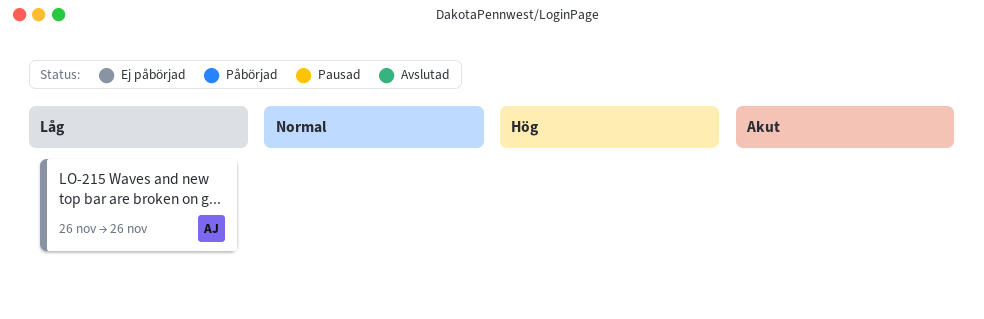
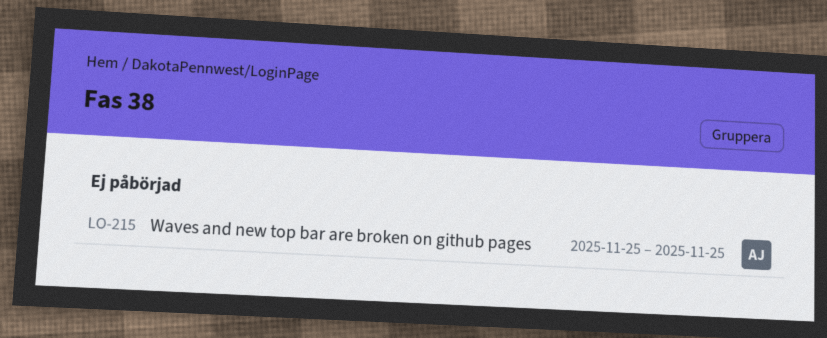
LO-215, start: Nov 26 -> Nov 25
LO-215, due: Nov 26 -> Nov 25

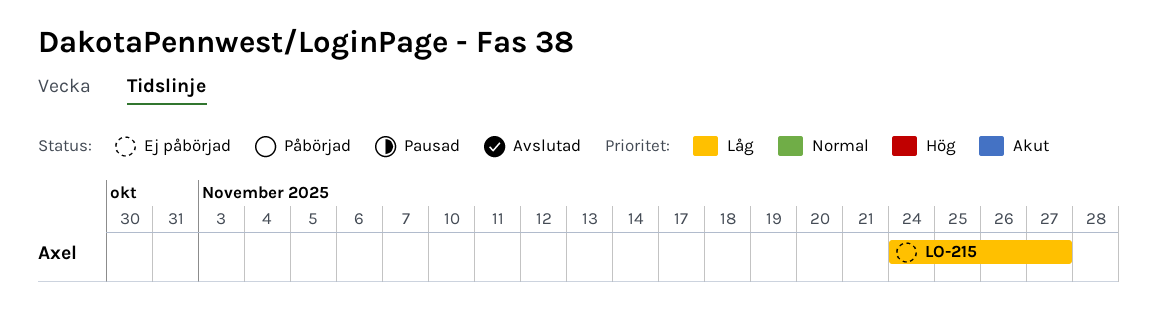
LO-215, start: Nov 25 -> Nov 24
LO-215, due: Nov 25 -> Nov 27

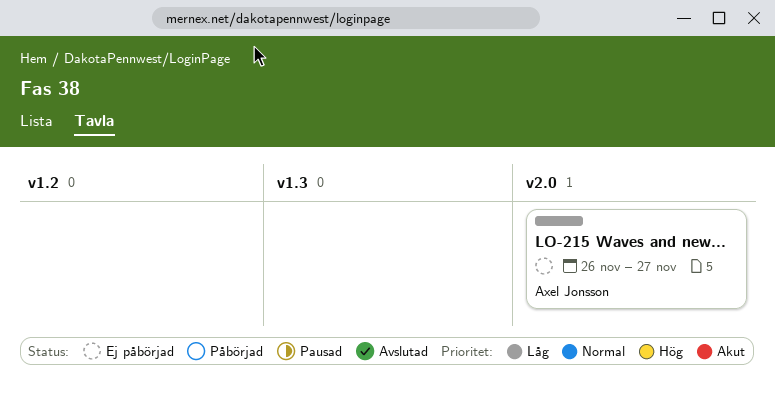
LO-215, start: Nov 24 -> Nov 26

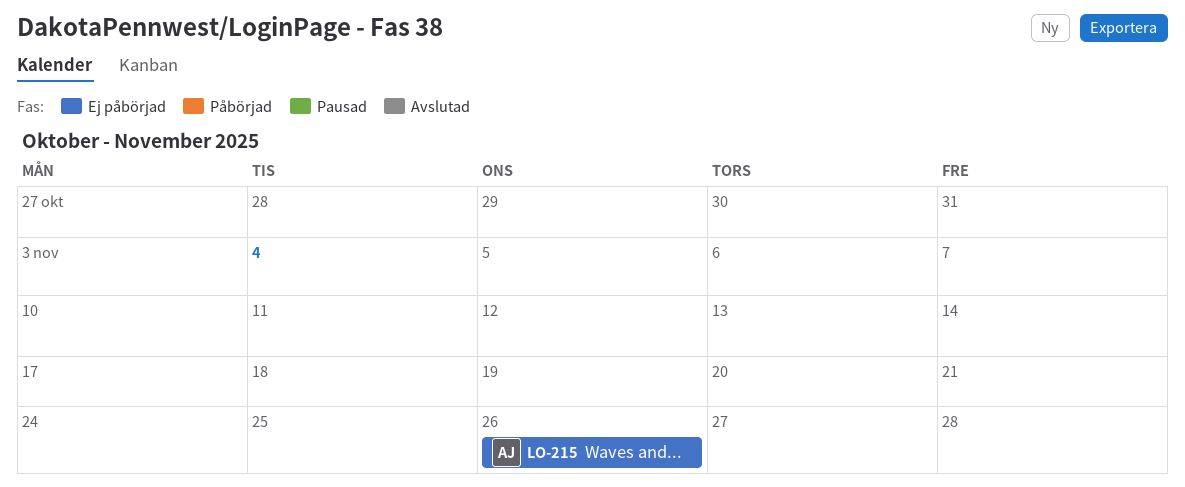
LO-215, due: Nov 27 -> Nov 26

